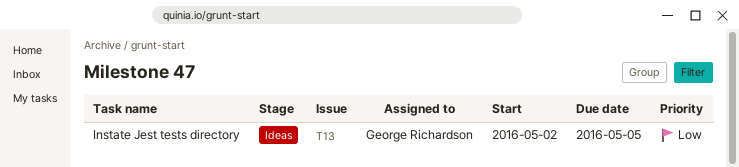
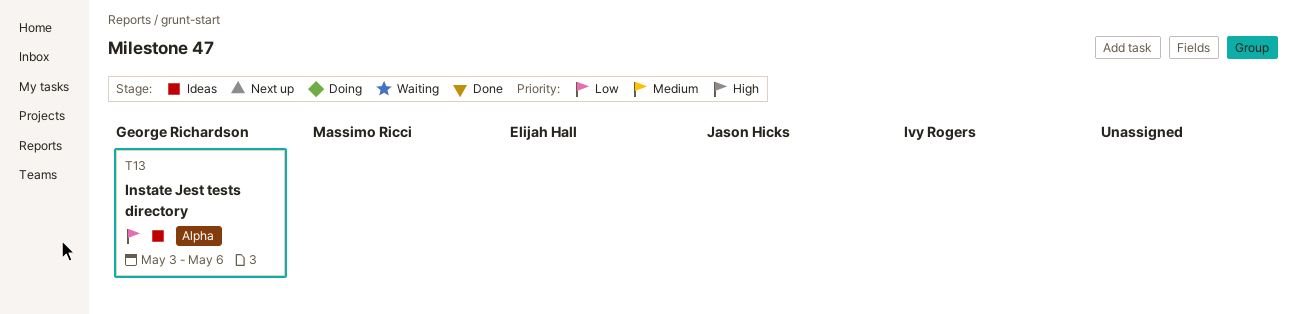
T13, start: May 2 -> May 3
T13, due: May 5 -> May 6

